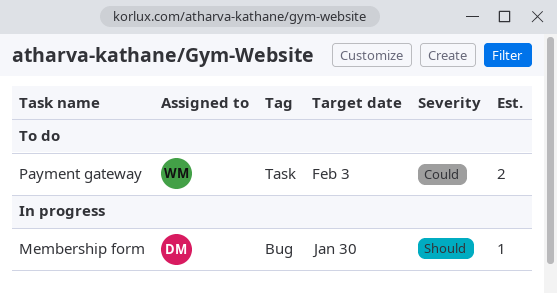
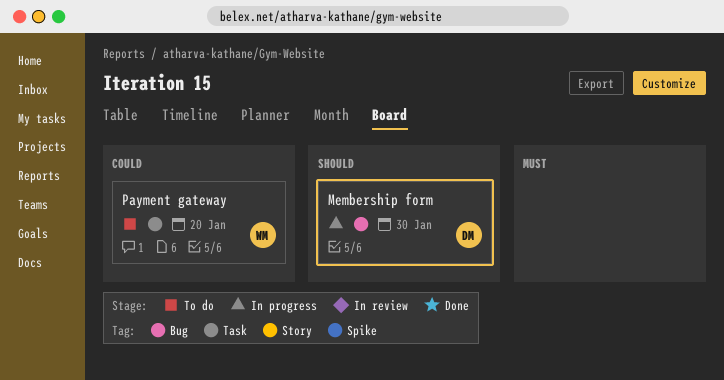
Payment gateway, due: Feb 3 -> Jan 20

